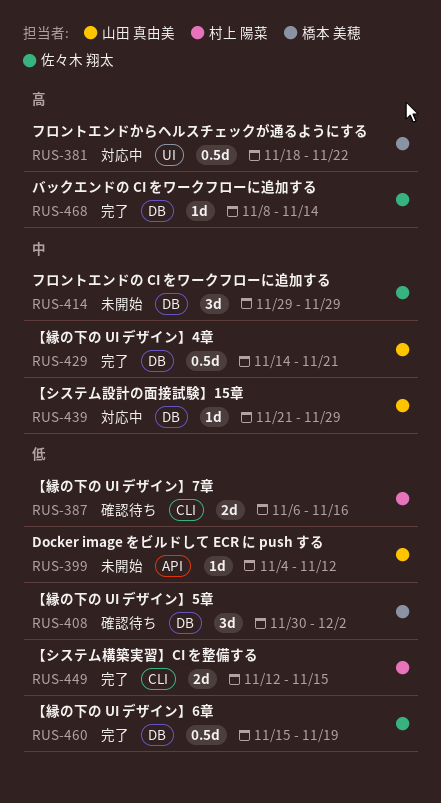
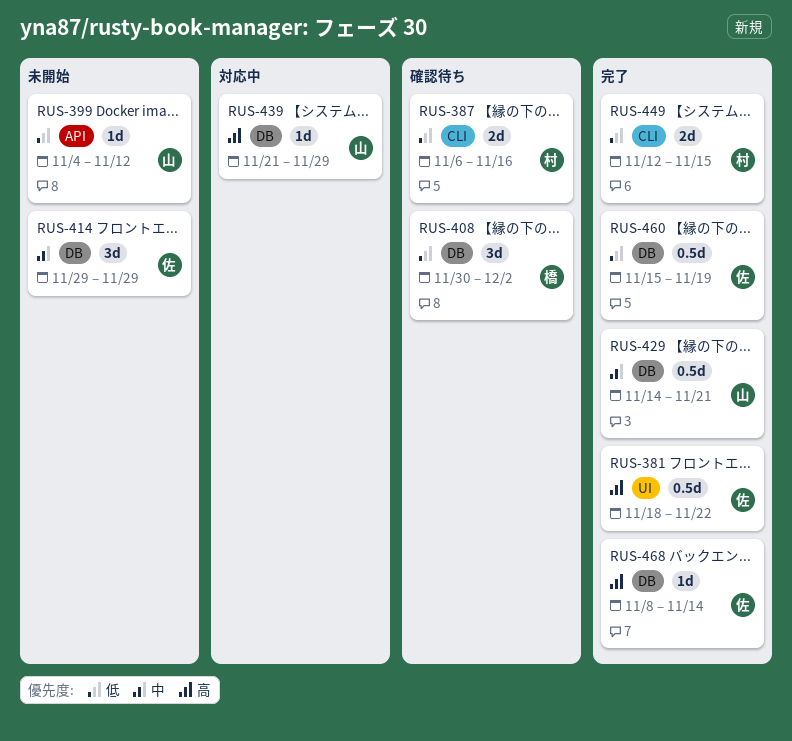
RUS-381, status: 対応中 -> 完了
RUS-381, owner: 橋本 美穂 -> 佐々木 翔太
RUS-439, priority: 中 -> 高

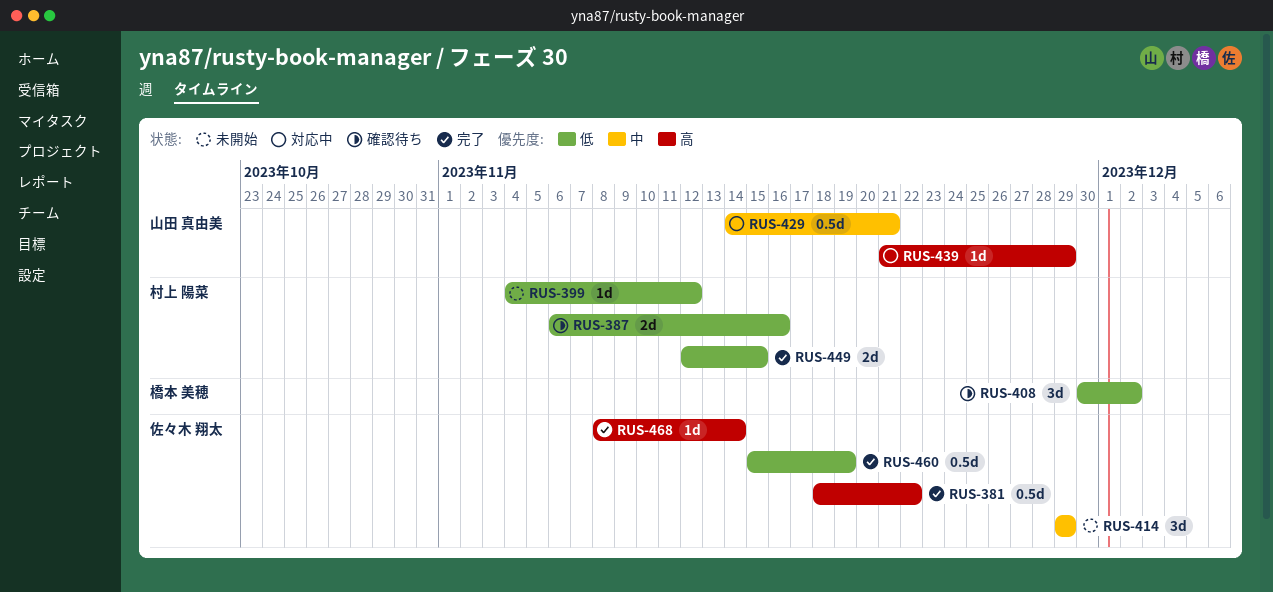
RUS-399, owner: 山田 真由美 -> 村上 陽菜
RUS-429, status: 完了 -> 対応中

